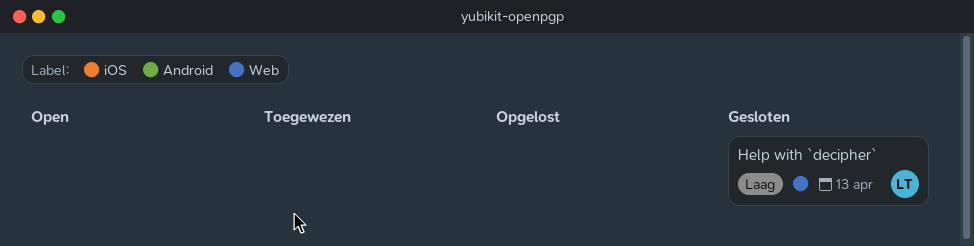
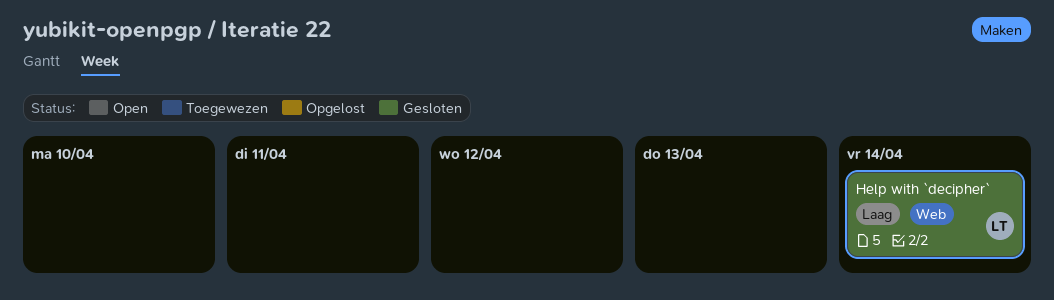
Help with `decipher`, due: Apr 13 -> Apr 14

